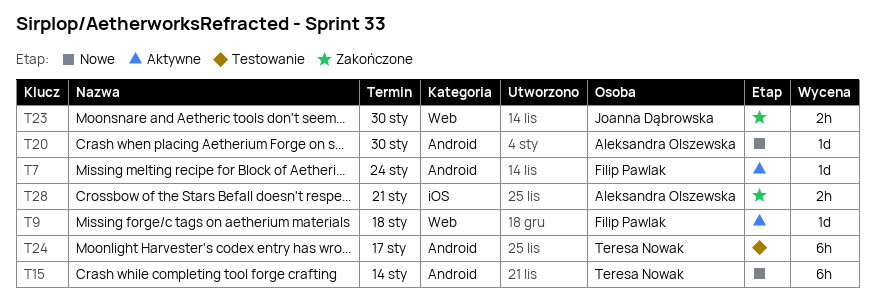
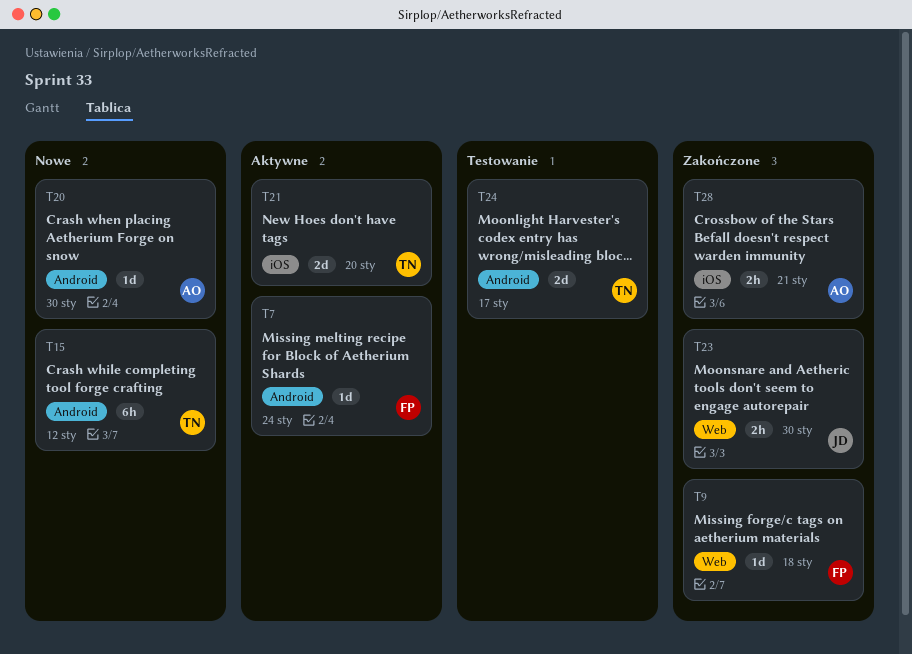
T9, status: Aktywne -> Zakończone
T15, due: Jan 14 -> Jan 12
T21: none -> present
T24, estimate: 6h -> 2d

